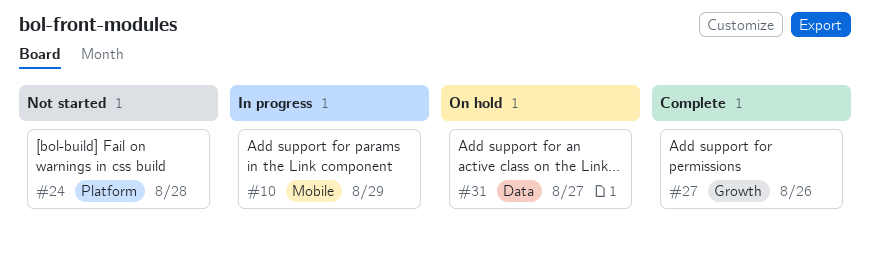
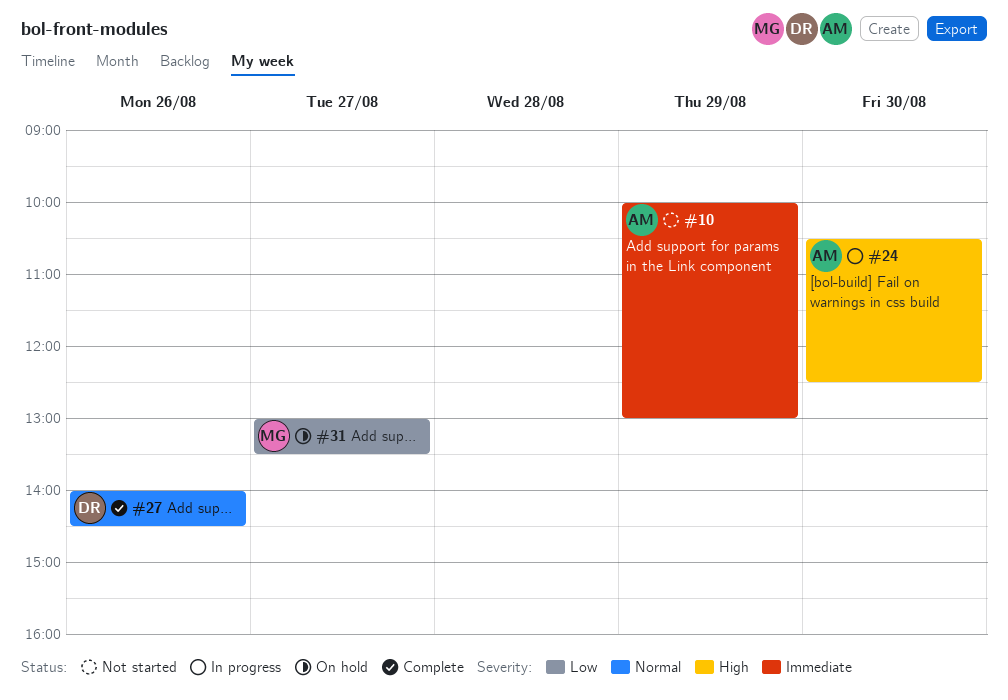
#10, status: In progress -> Not started
#24, status: Not started -> In progress
#24, day: Aug 28 -> Aug 30

